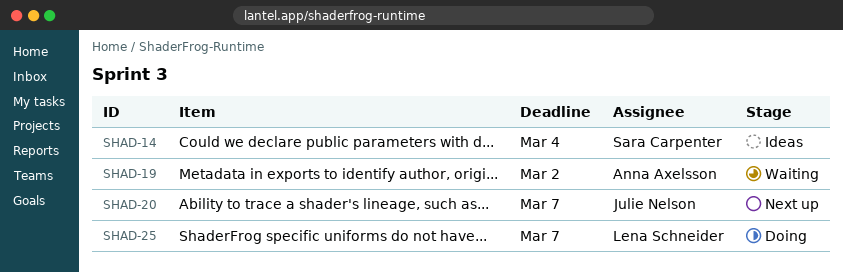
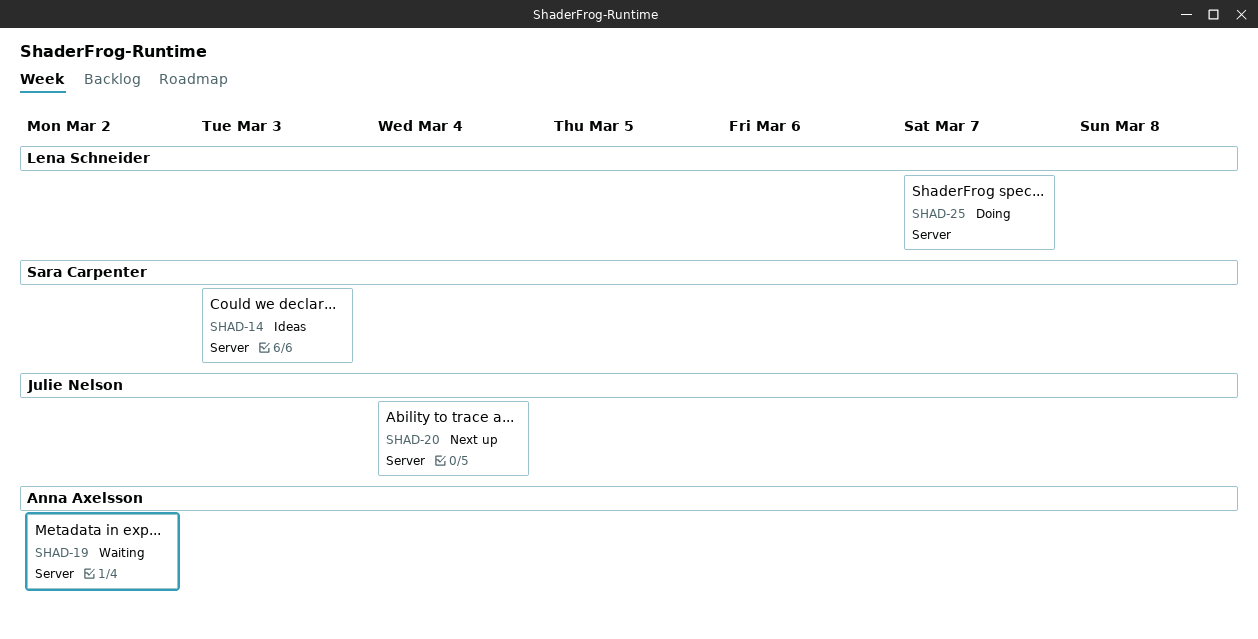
SHAD-14, due: Mar 4 -> Mar 3
SHAD-20, due: Mar 7 -> Mar 4

